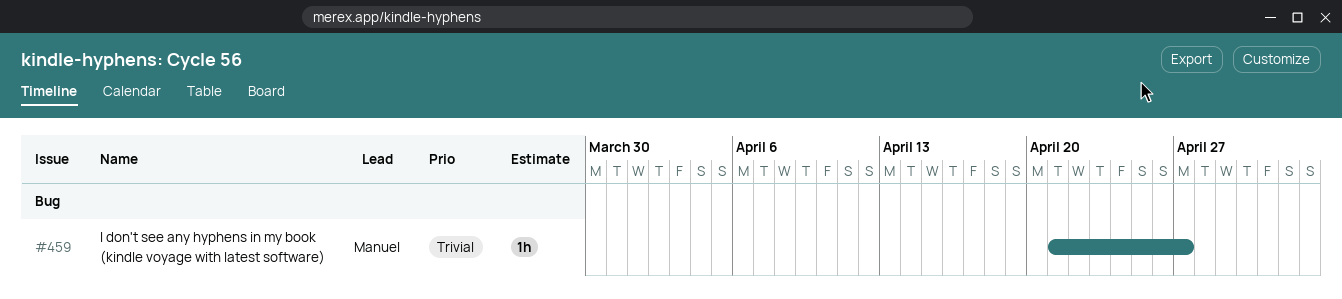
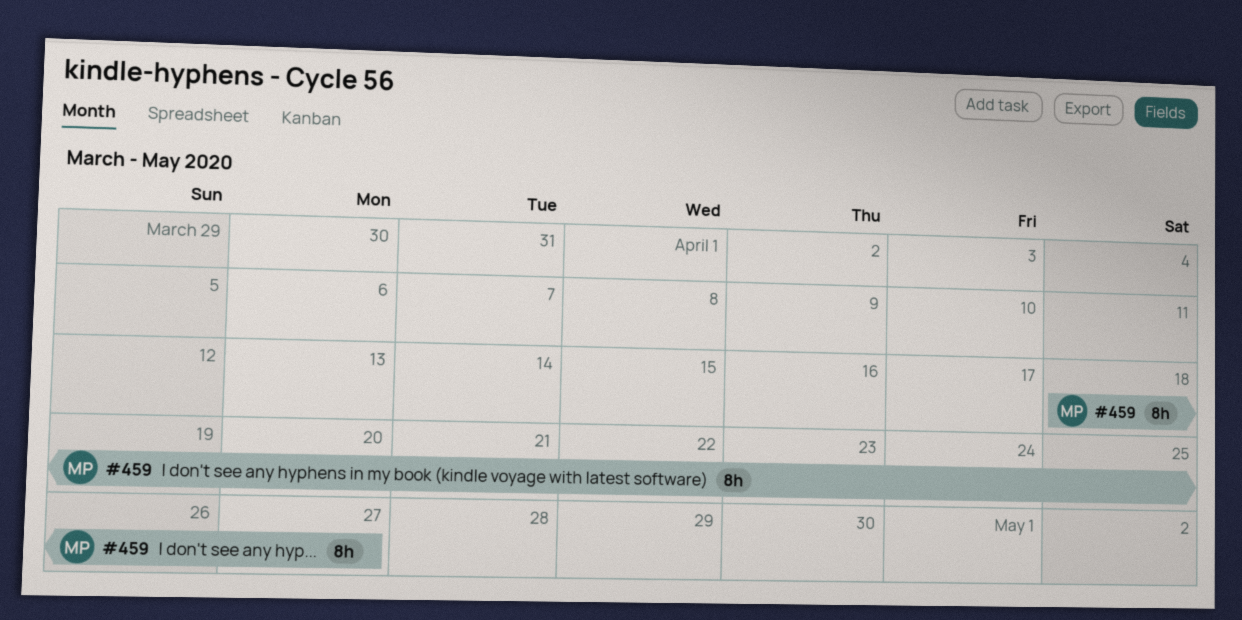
#459, estimate: 1h -> 8h
#459, start: Apr 21 -> Apr 18

